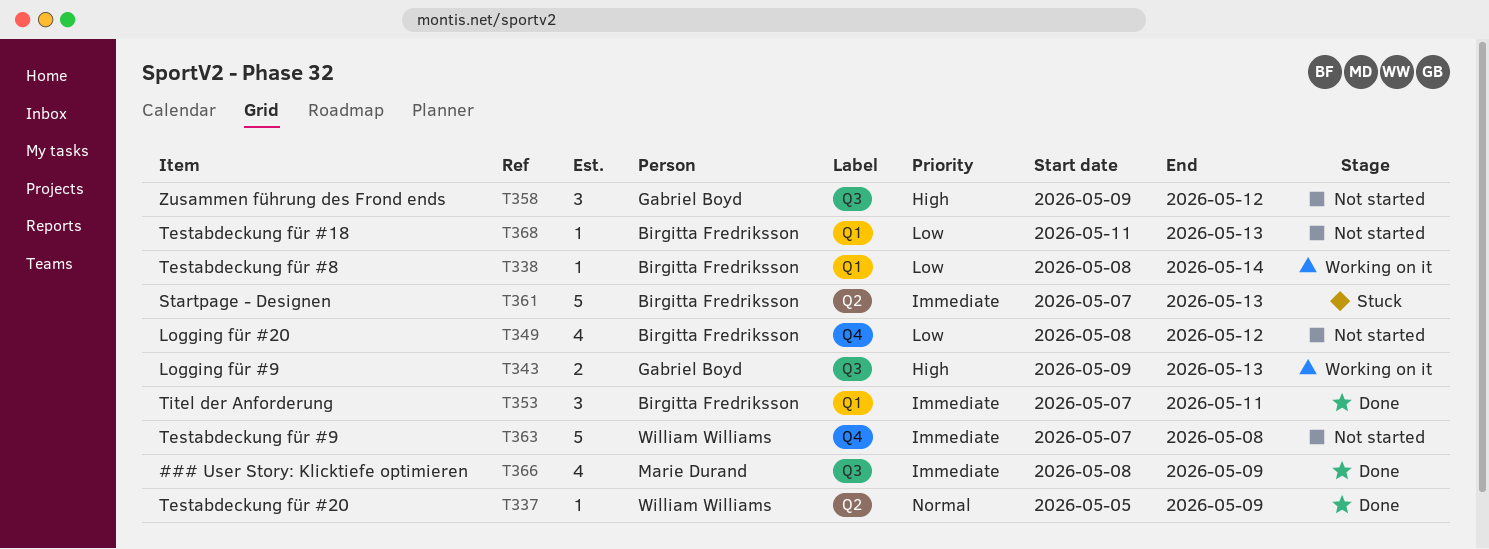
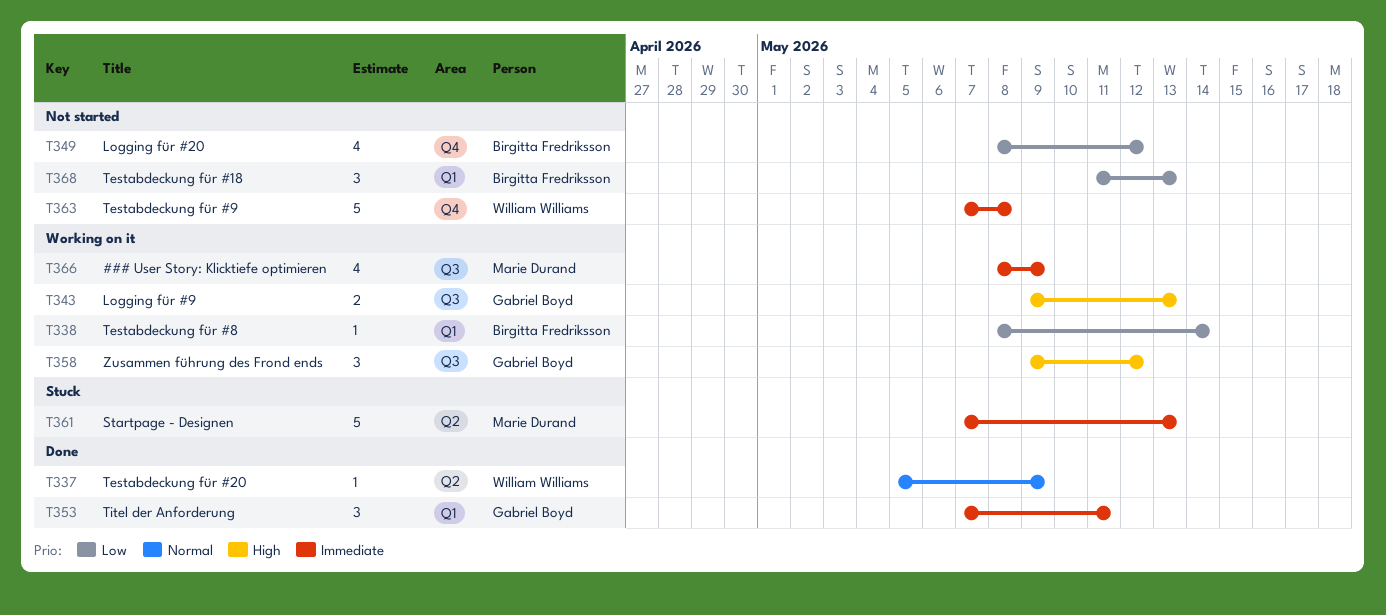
T353, owner: Birgitta Fredriksson -> Gabriel Boyd
T358, status: Not started -> Working on it
T361, owner: Birgitta Fredriksson -> Marie Durand
T366, status: Done -> Working on it
T368, estimate: 1 -> 3

